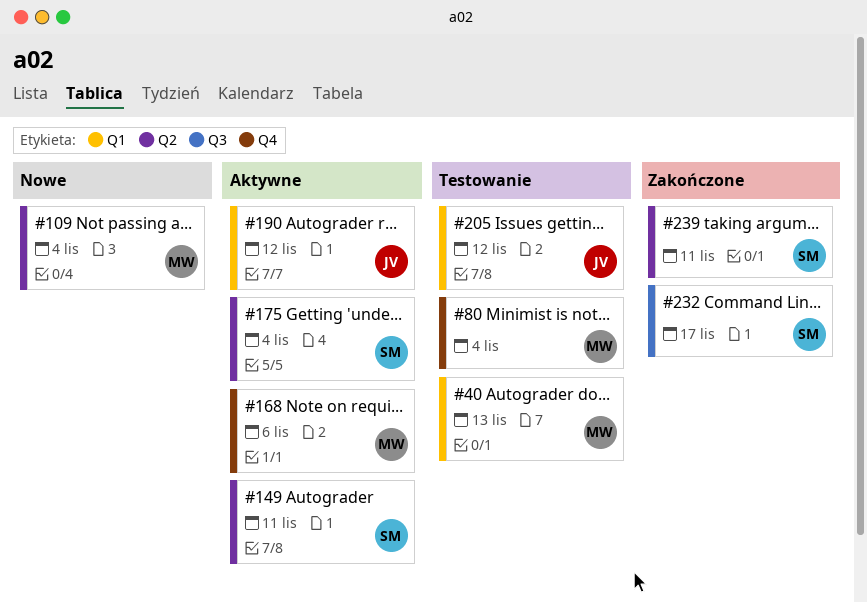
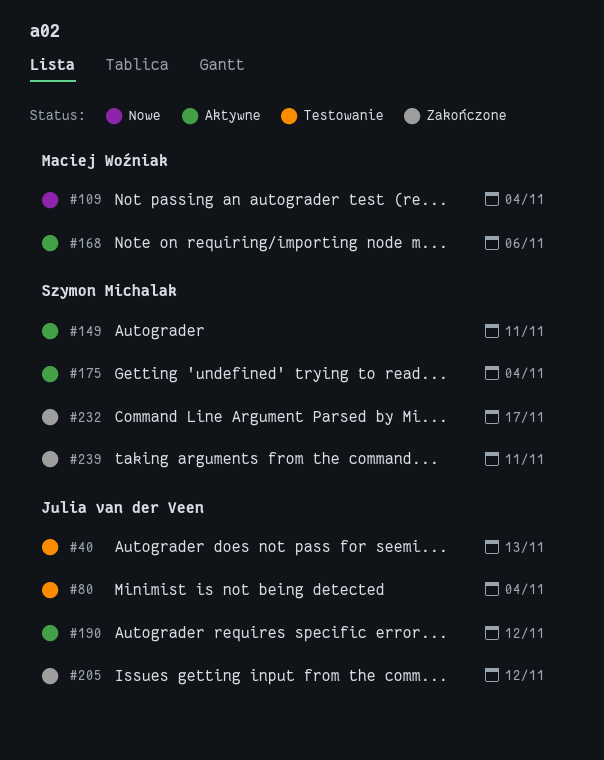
#40, owner: Maciej Woźniak -> Julia van der Veen
#80, owner: Maciej Woźniak -> Julia van der Veen
#205, status: Testowanie -> Zakończone

